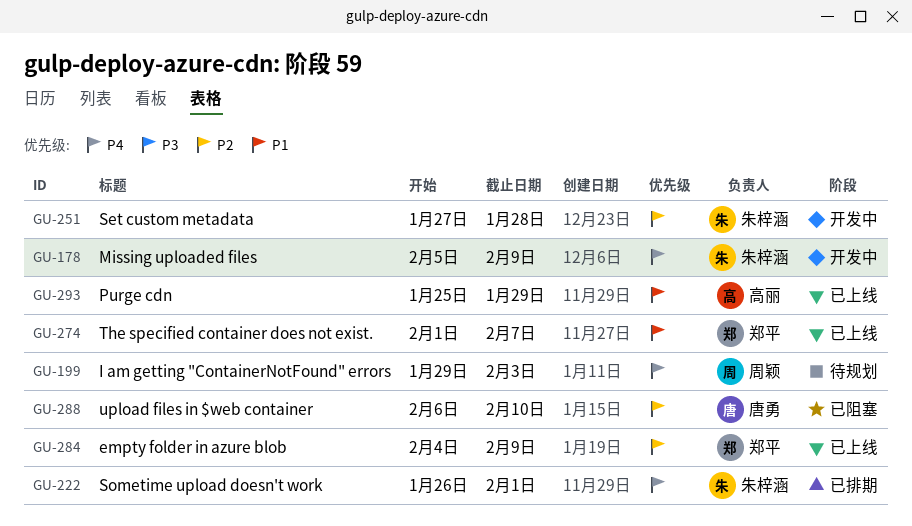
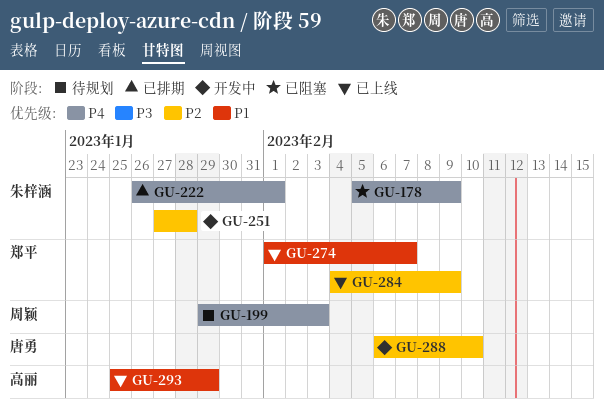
GU-178, status: 开发中 -> 已阻塞
GU-288, status: 已阻塞 -> 开发中

